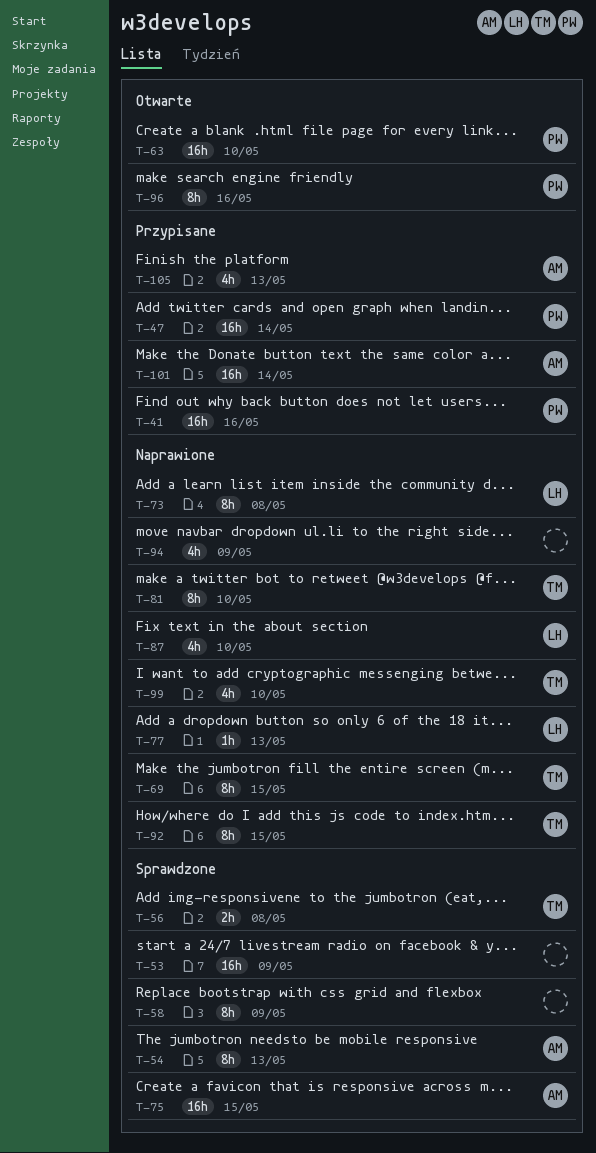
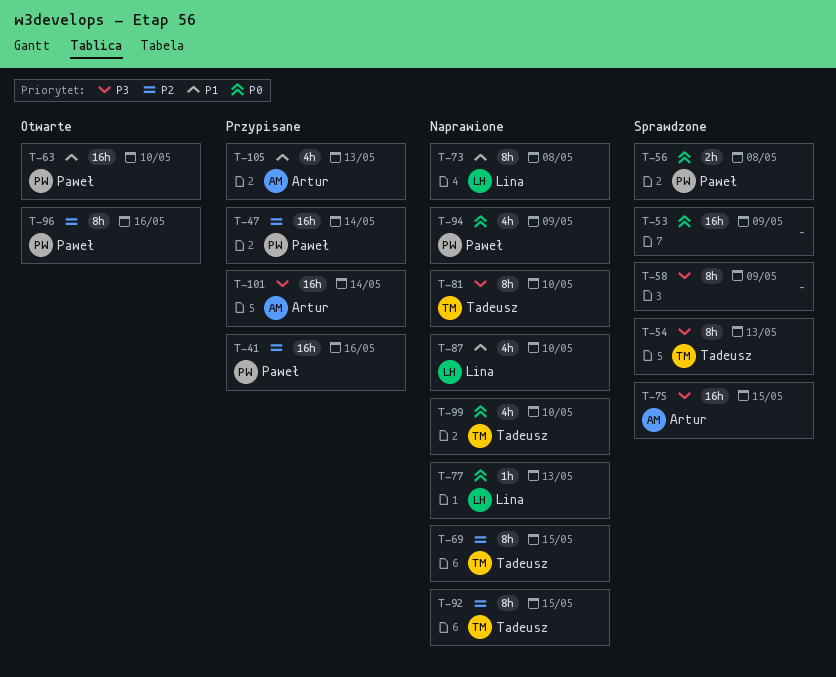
T-54, owner: Artur -> Tadeusz
T-56, owner: Tadeusz -> Paweł
T-94, owner: none -> Paweł

